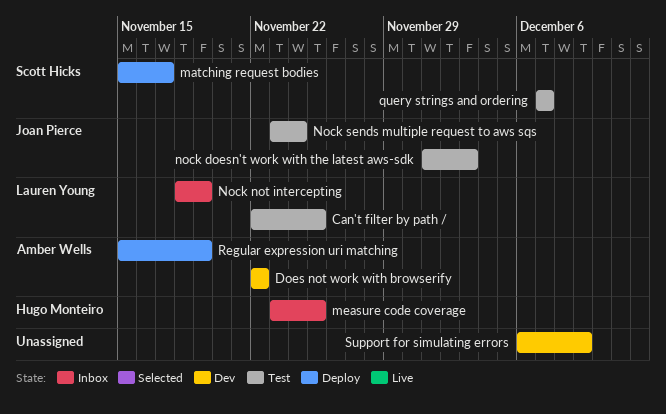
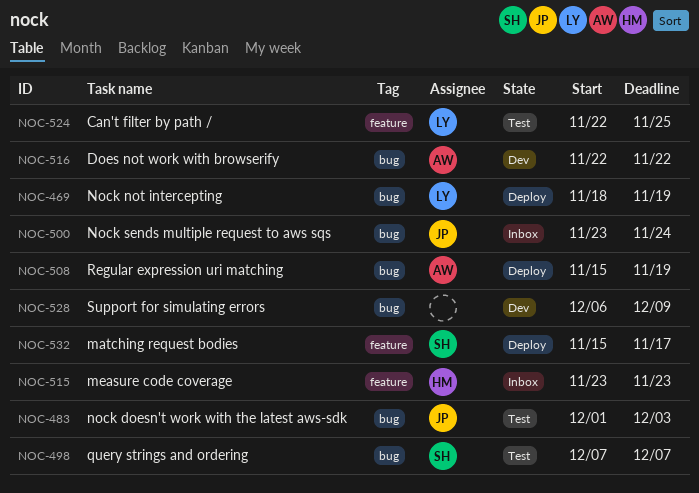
measure code coverage, due: Nov 25 -> Nov 23
Nock not intercepting, status: Inbox -> Deploy
Nock sends multiple request to aws sqs, status: Test -> Inbox

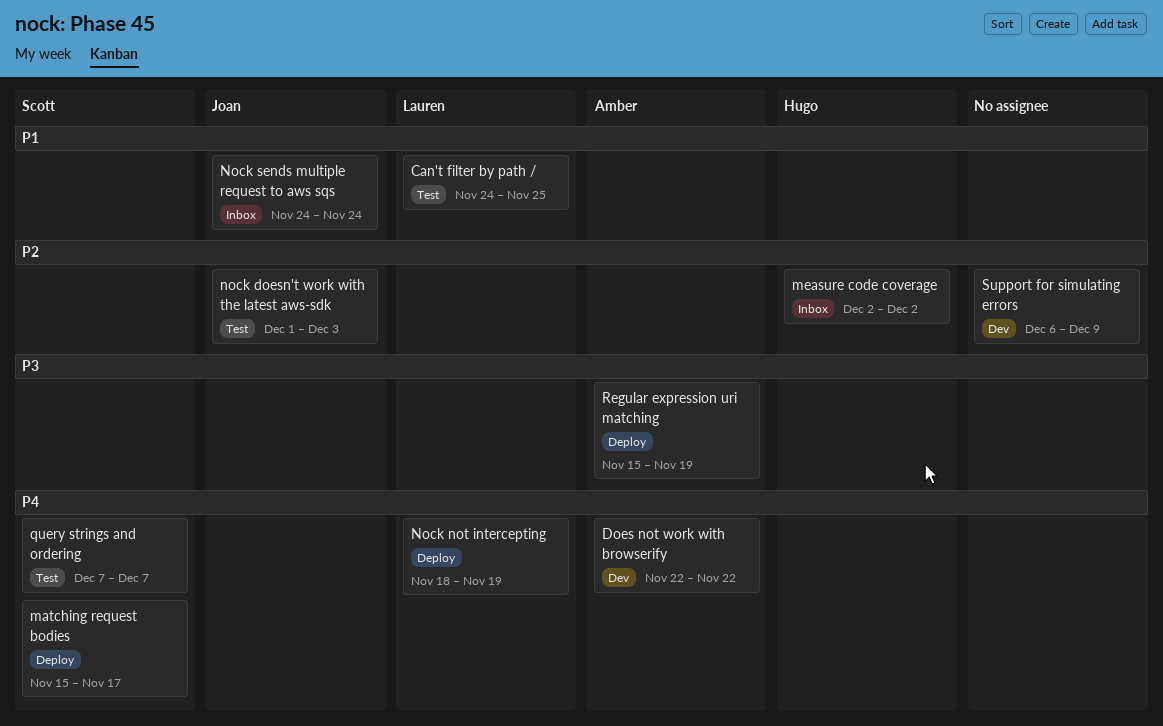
Can't filter by path /, start: Nov 22 -> Nov 24
measure code coverage, start: Nov 23 -> Dec 2
measure code coverage, due: Nov 23 -> Dec 2
Nock sends multiple request to aws sqs, start: Nov 23 -> Nov 24

